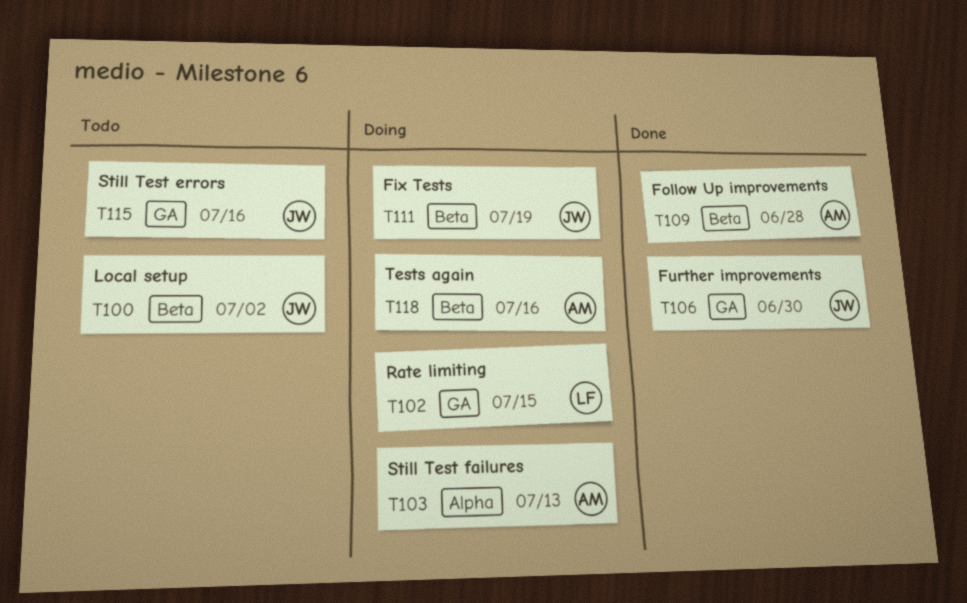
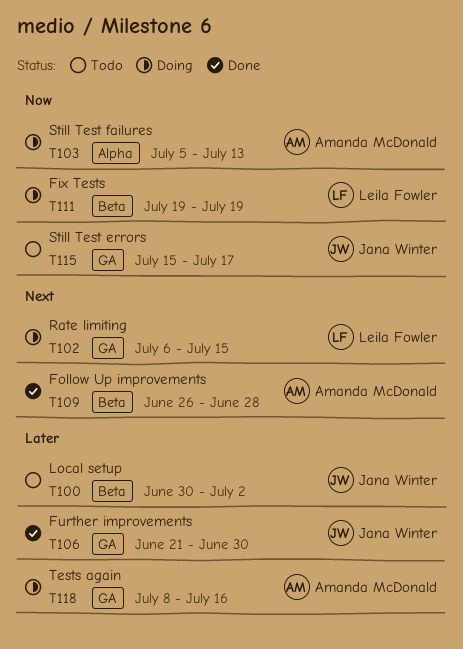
T111, owner: Jana Winter -> Leila Fowler
T115, due: Jul 16 -> Jul 17
T118, label: Beta -> GA

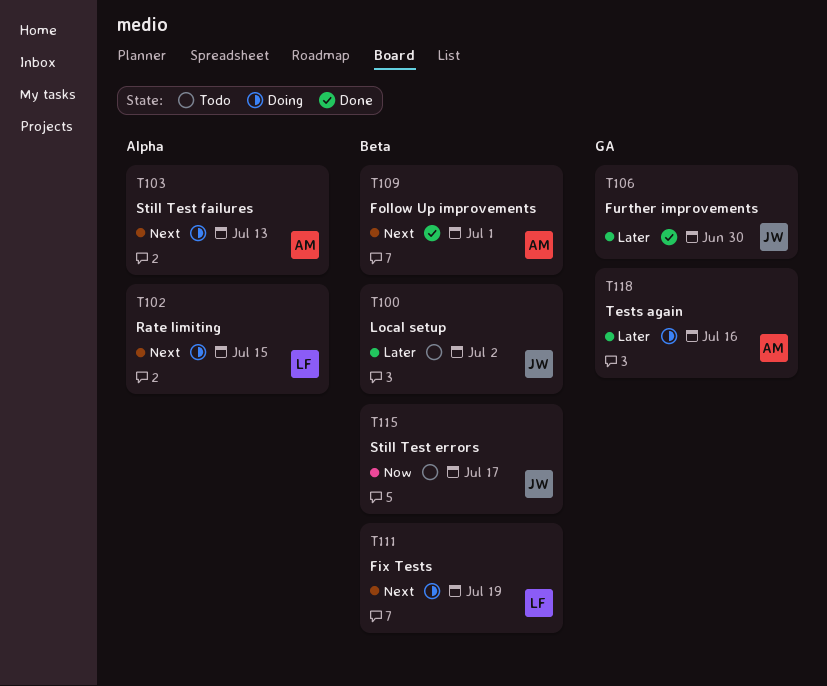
T102, label: GA -> Alpha
T103, priority: Now -> Next
T109, due: Jun 28 -> Jul 1
T111, priority: Now -> Next
T115, label: GA -> Beta

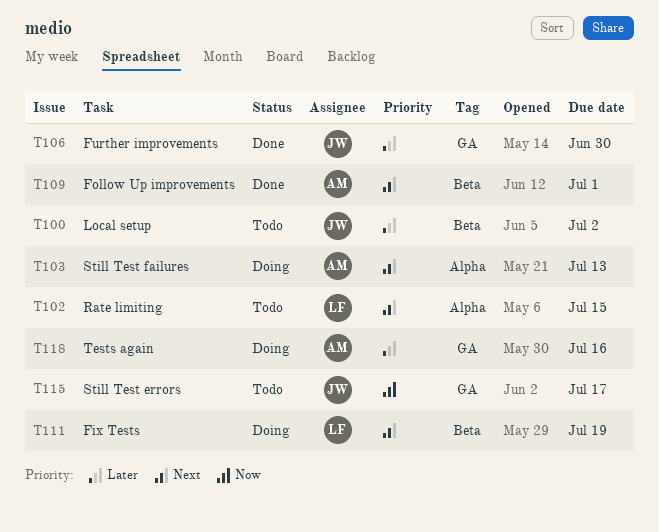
T102, status: Doing -> Todo
T115, label: Beta -> GA

